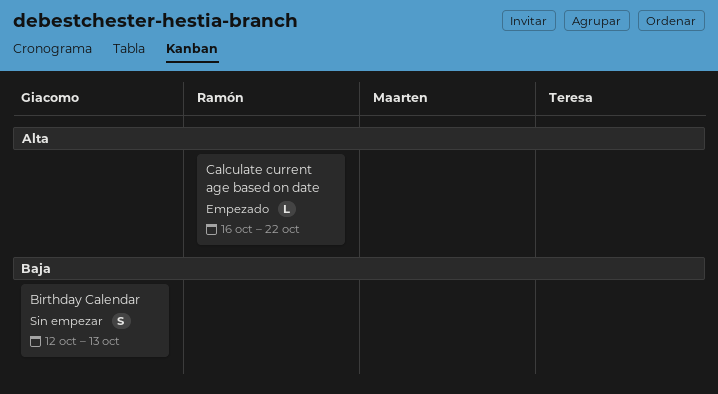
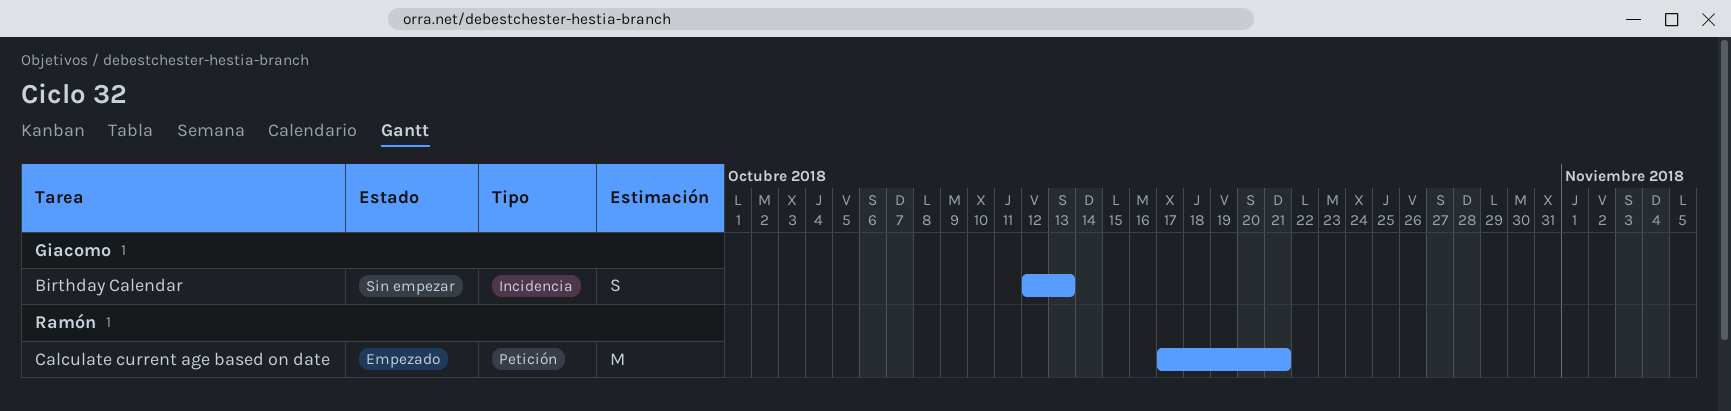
Calculate current age based on date, estimate: L -> M
Calculate current age based on date, start: Oct 16 -> Oct 17
Calculate current age based on date, due: Oct 22 -> Oct 21

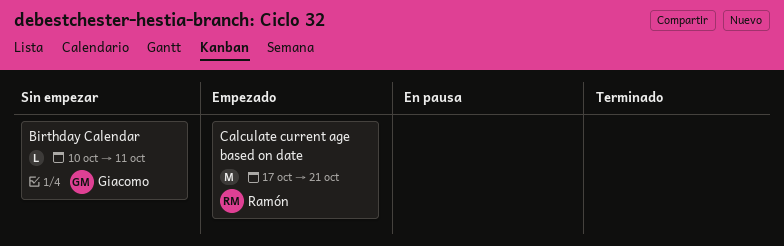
Birthday Calendar, estimate: S -> L
Birthday Calendar, start: Oct 12 -> Oct 10
Birthday Calendar, due: Oct 13 -> Oct 11

